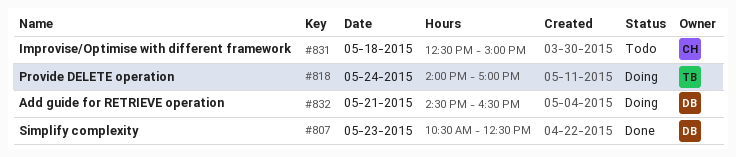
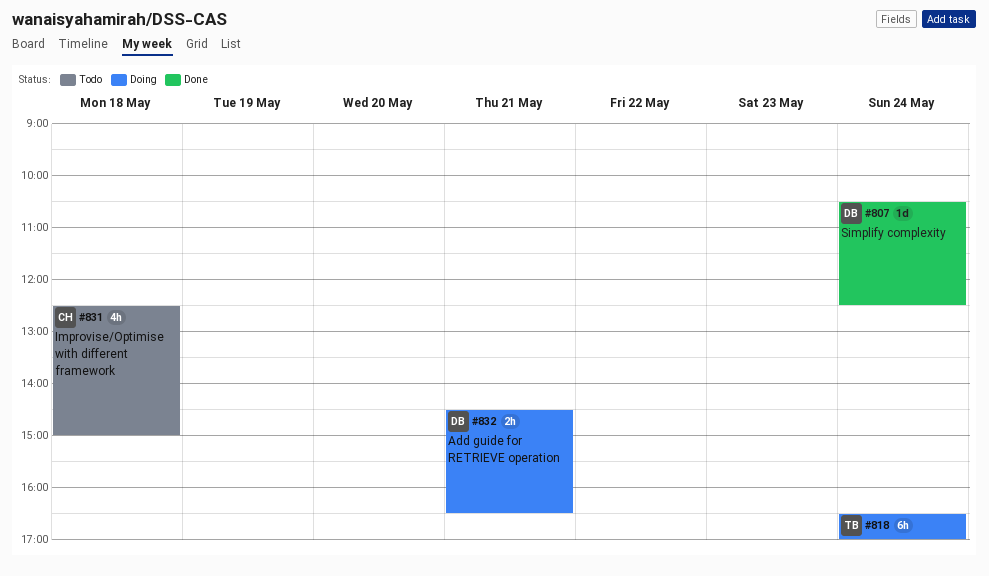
#807, day: May 23 -> May 24
#818, begins: 14:00 -> 16:30

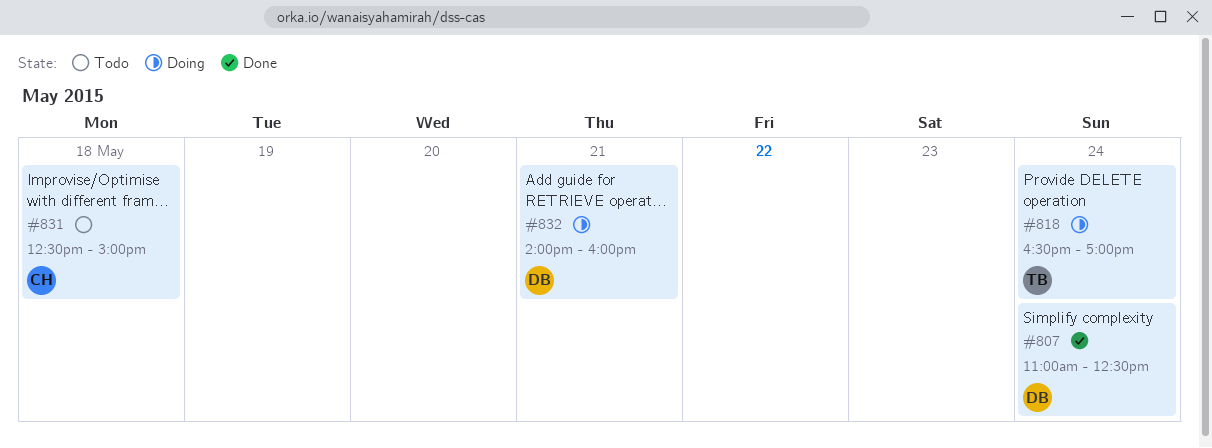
#807, begins: 10:30 -> 11:00
#832, begins: 14:30 -> 14:00
#832, ends: 16:30 -> 16:00

